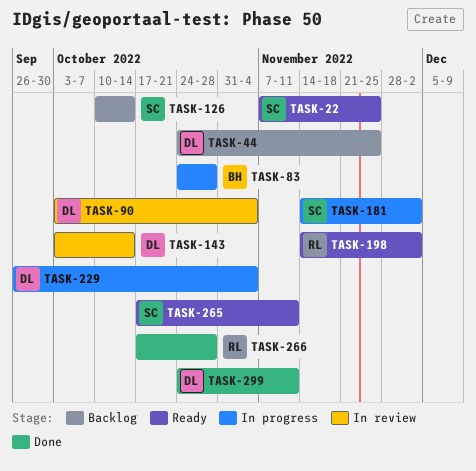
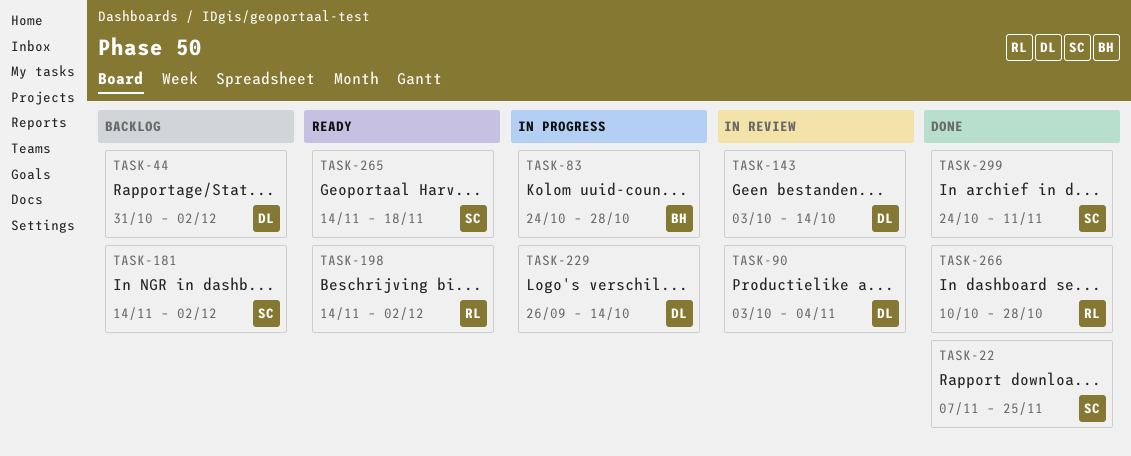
TASK-22, status: Ready -> Done
TASK-44, start: Oct 24 -> Oct 31
TASK-44, due: Nov 25 -> Dec 2
TASK-126: present -> none
TASK-181, status: In progress -> Backlog
TASK-229, due: Nov 4 -> Oct 14
TASK-265, start: Oct 17 -> Nov 14
TASK-265, due: Nov 11 -> Nov 18
TASK-266, start: Oct 17 -> Oct 10
TASK-299, owner: DL -> SC

